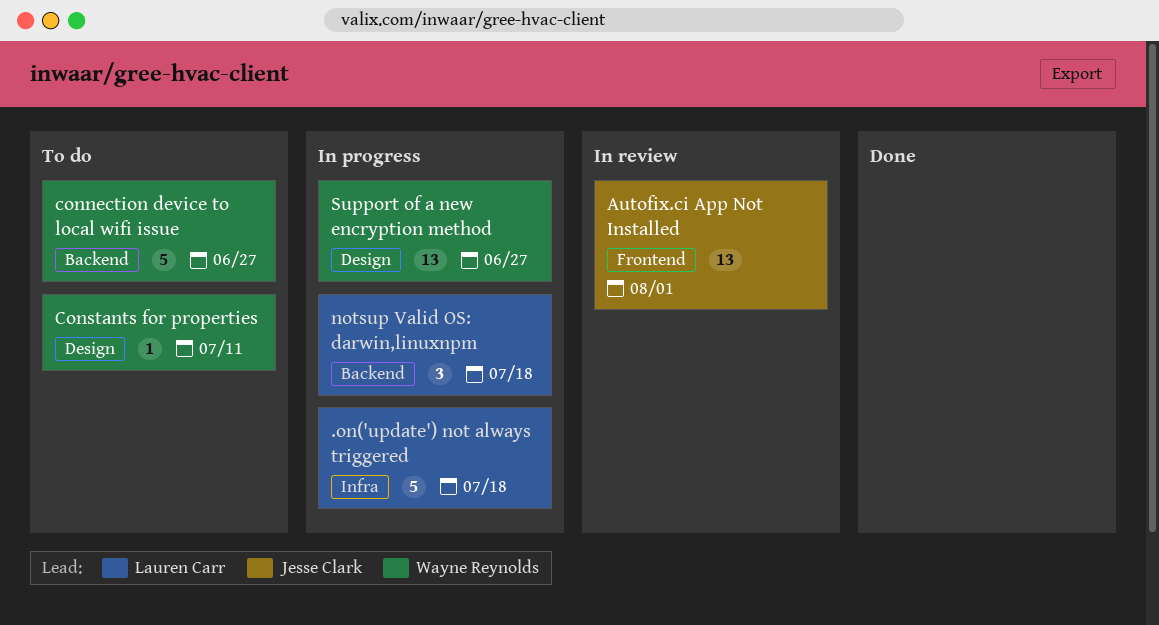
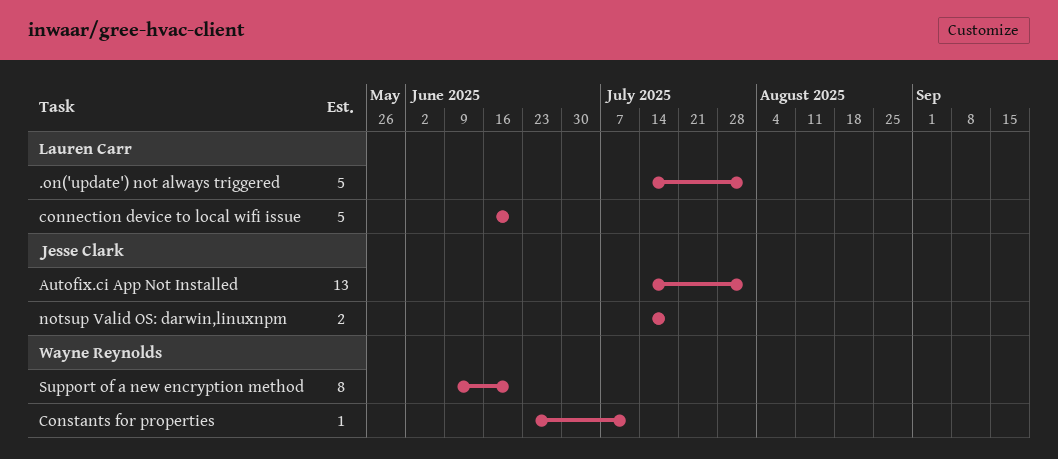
.on('update') not always triggered, due: Jul 18 -> Aug 1
connection device to local wifi issue, owner: Wayne Reynolds -> Lauren Carr
connection device to local wifi issue, due: Jun 27 -> Jun 20
notsup Valid OS: darwin,linuxnpm, owner: Lauren Carr -> Jesse Clark
notsup Valid OS: darwin,linuxnpm, estimate: 3 -> 2
Support of a new encryption method, estimate: 13 -> 8
Support of a new encryption method, due: Jun 27 -> Jun 20

